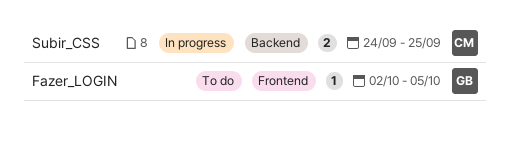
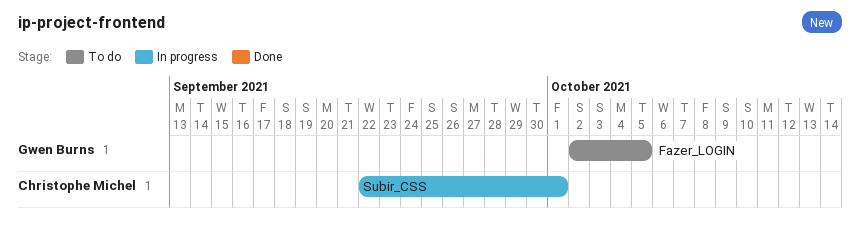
Subir_CSS, start: Sep 24 -> Sep 22
Subir_CSS, due: Sep 25 -> Oct 1

